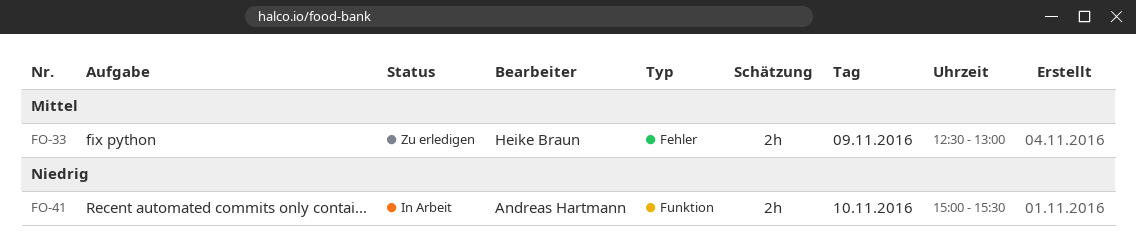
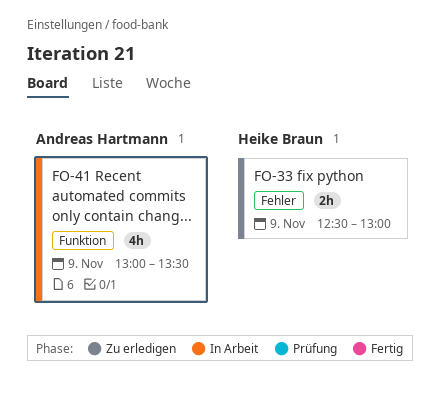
FO-41, estimate: 2h -> 4h
FO-41, day: Nov 10 -> Nov 9
FO-41, begins: 15:00 -> 13:00
FO-41, ends: 15:30 -> 13:30

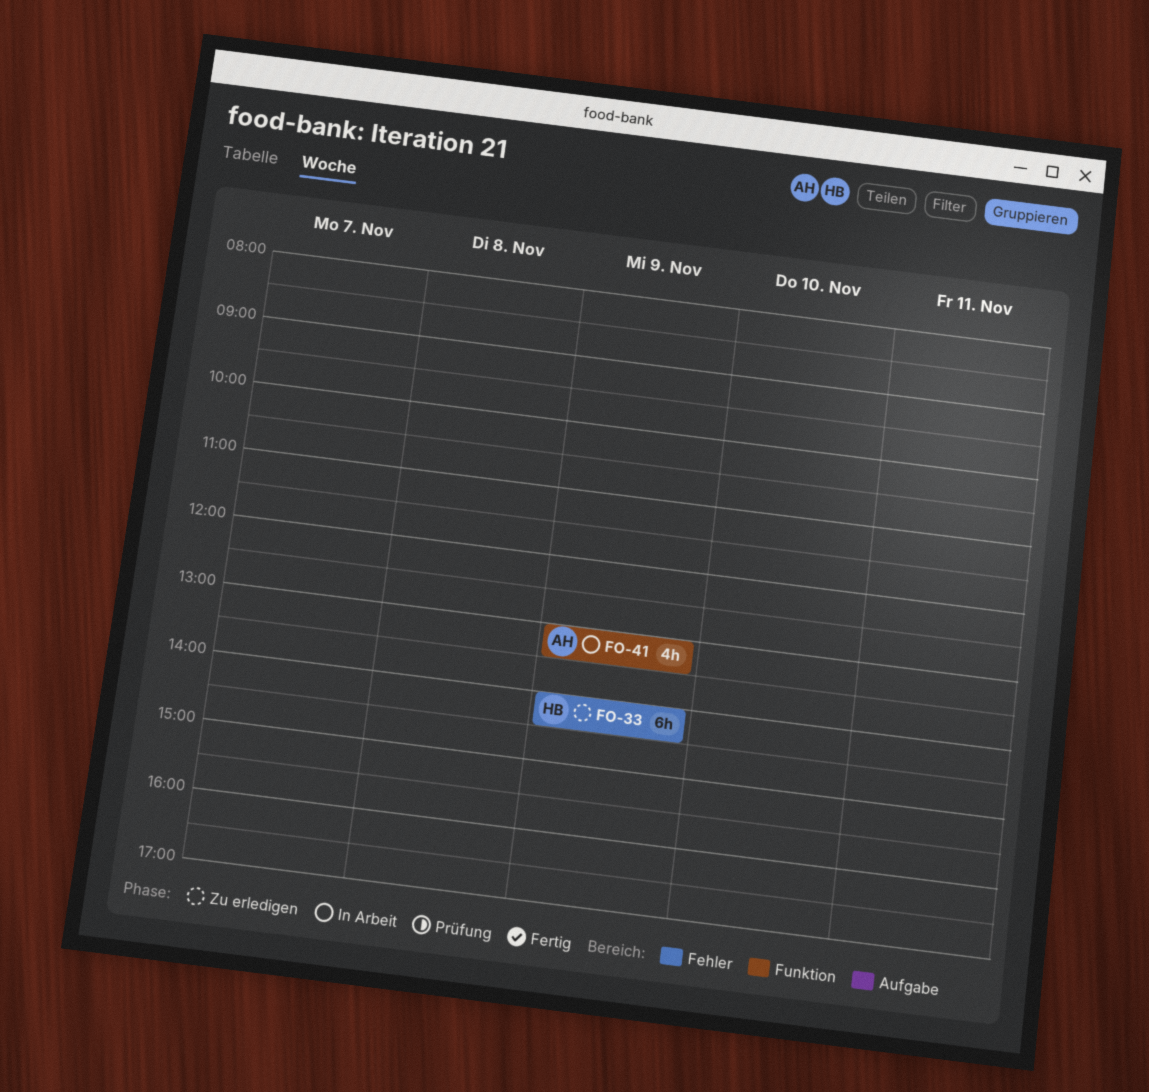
FO-33, estimate: 2h -> 6h
FO-33, begins: 12:30 -> 14:00
FO-33, ends: 13:00 -> 14:30

